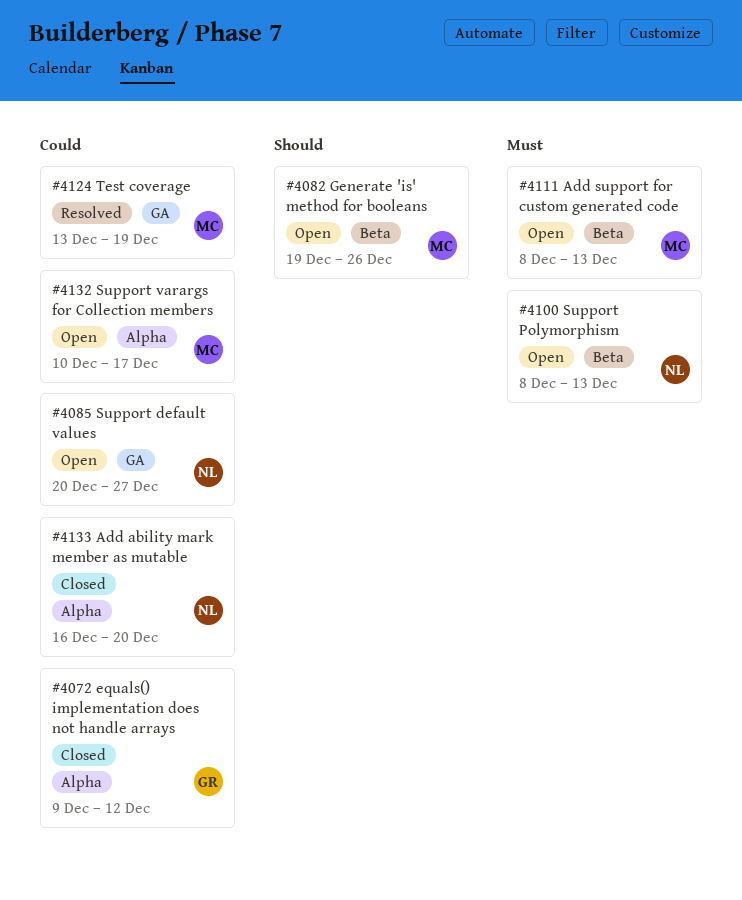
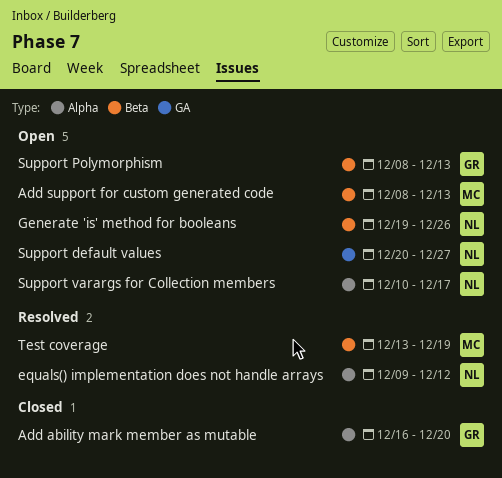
Add ability mark member as mutable, owner: NL -> GR
equals() implementation does not handle arrays, status: Closed -> Resolved
equals() implementation does not handle arrays, owner: GR -> NL
Generate 'is' method for booleans, owner: MC -> NL
Support Polymorphism, owner: NL -> GR
Support varargs for Collection members, owner: MC -> NL
Test coverage, label: GA -> Beta

